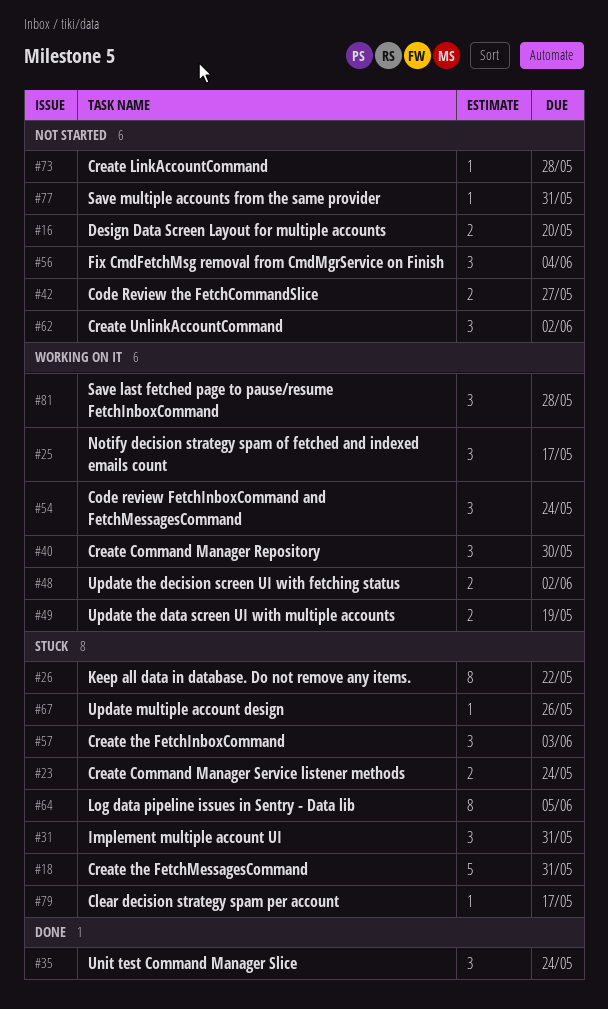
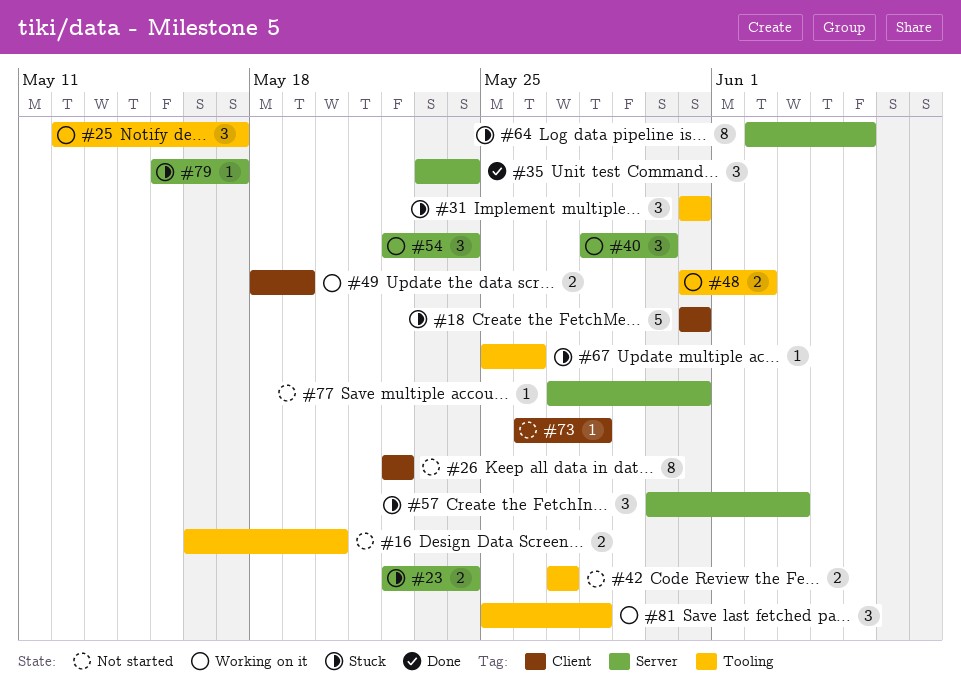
#26, status: Stuck -> Not started
#56: present -> none
#62: present -> none

